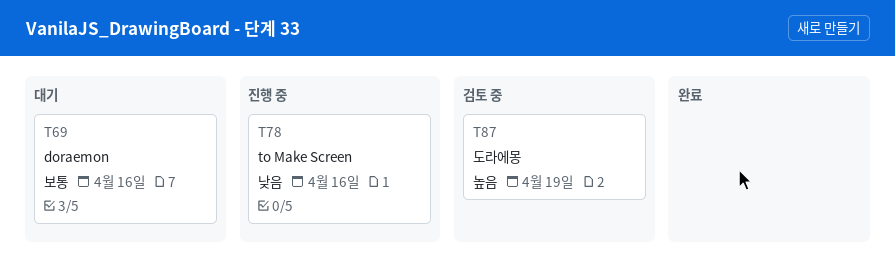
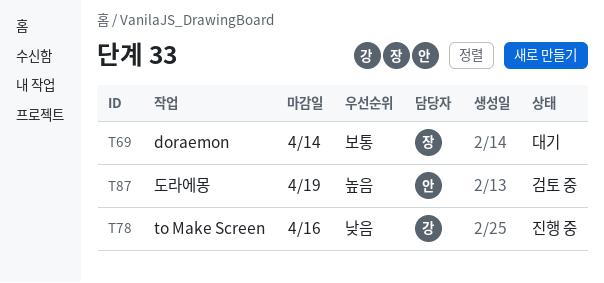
T69, due: Apr 16 -> Apr 14

